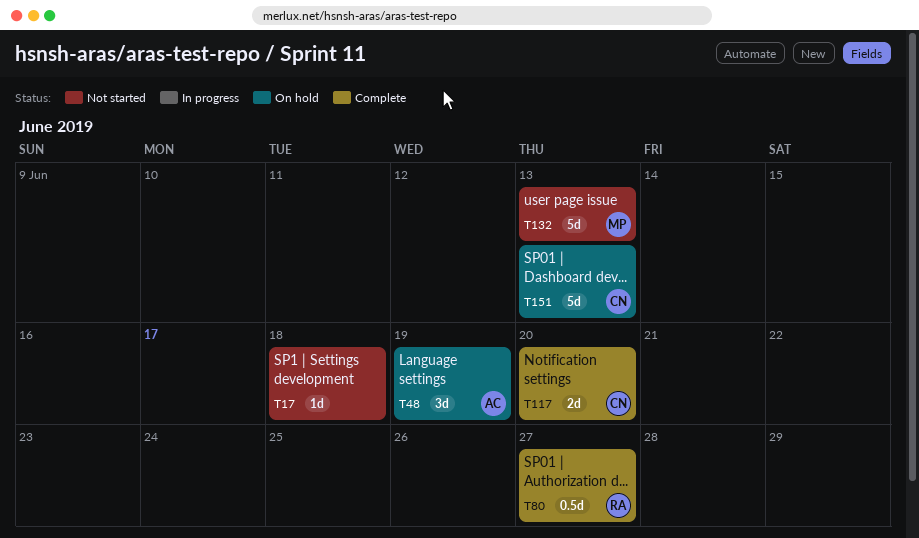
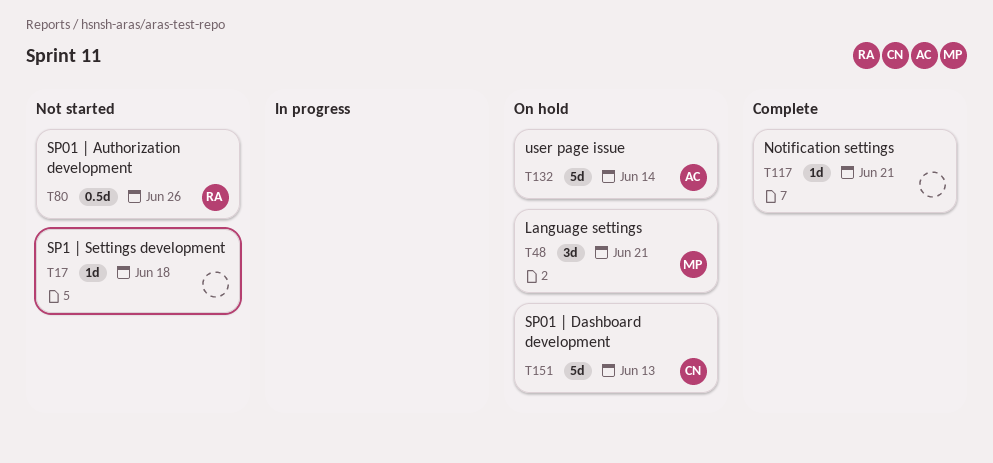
T48, owner: AC -> MP
T48, due: Jun 19 -> Jun 21
T80, status: Complete -> Not started
T80, due: Jun 27 -> Jun 26
T117, owner: CN -> none
T117, estimate: 2d -> 1d
T117, due: Jun 20 -> Jun 21
T132, status: Not started -> On hold
T132, owner: MP -> AC
T132, due: Jun 13 -> Jun 14

